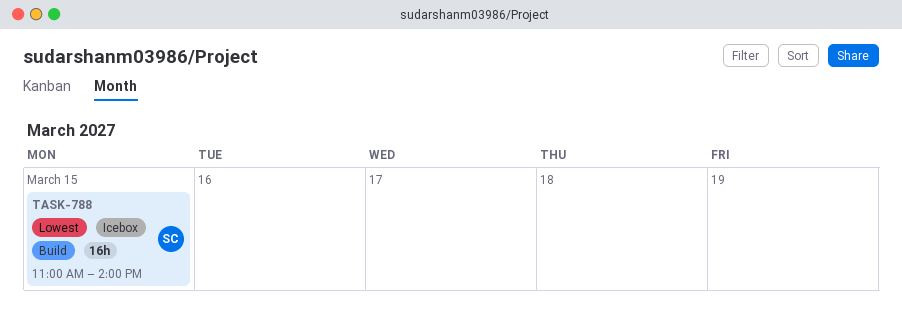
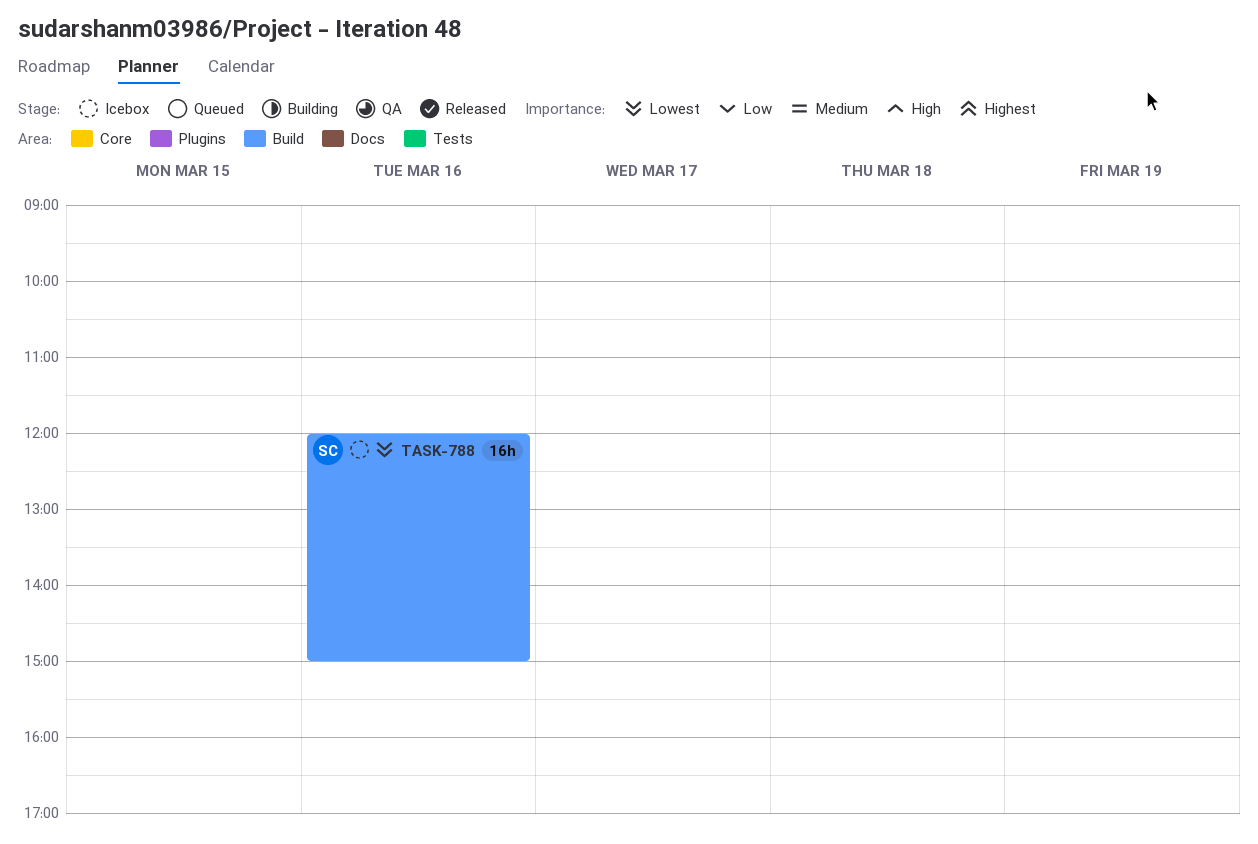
TASK-788, day: Mar 15 -> Mar 16
TASK-788, begins: 11:00 -> 12:00
TASK-788, ends: 14:00 -> 15:00

